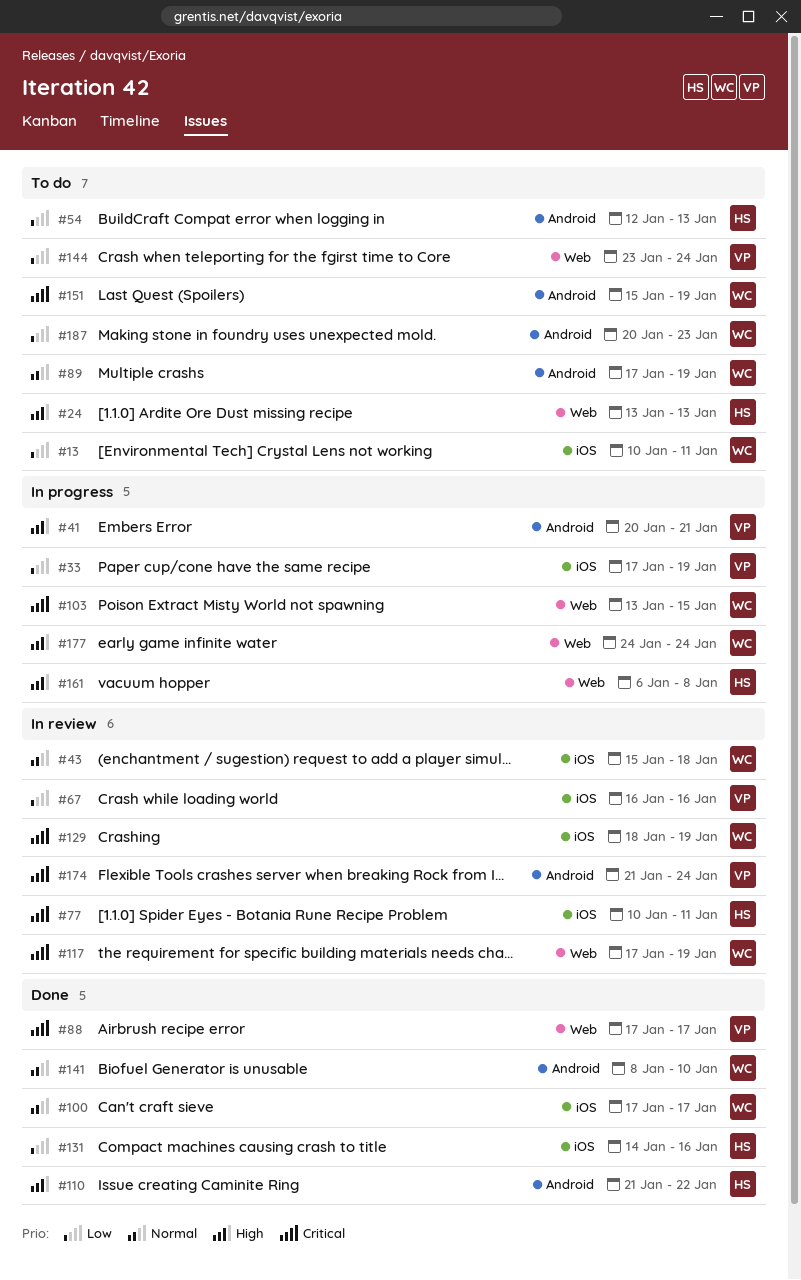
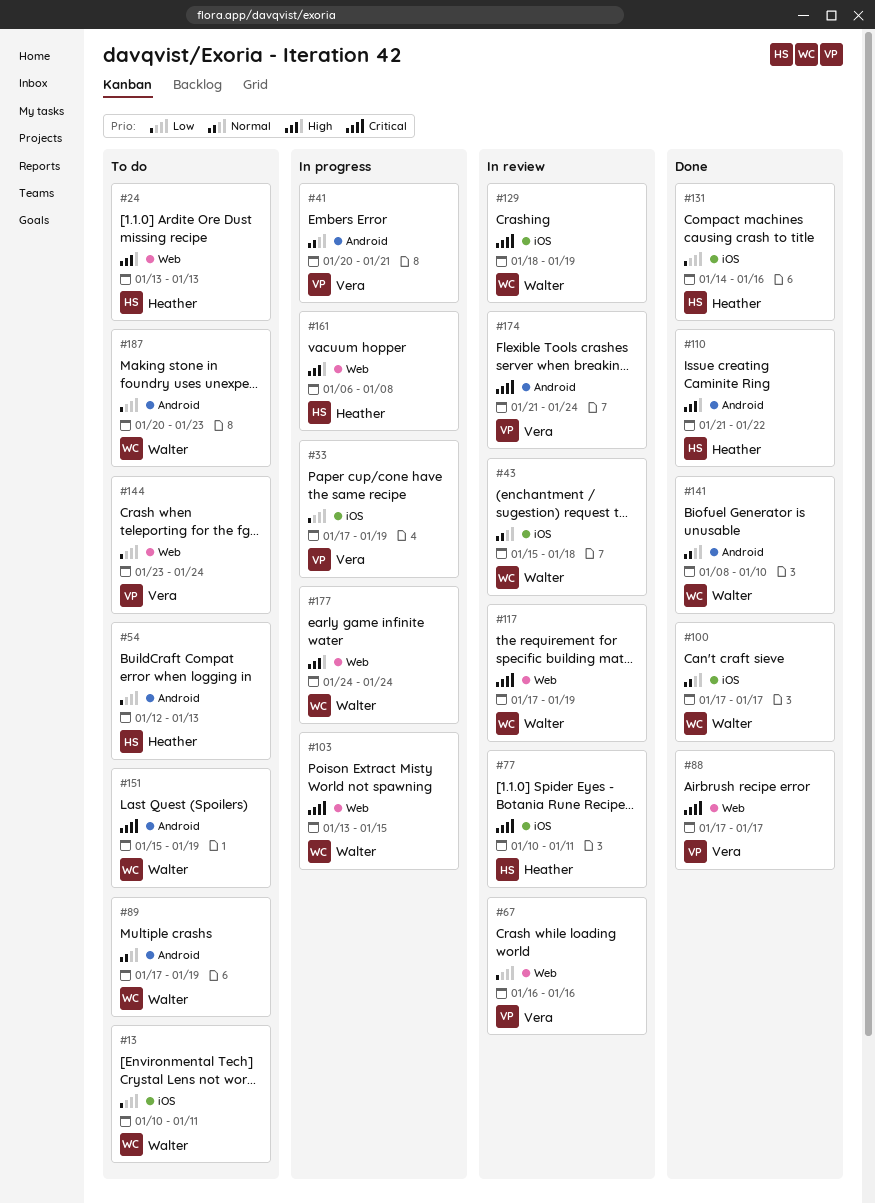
#41, priority: High -> Normal
#67, label: iOS -> Web

